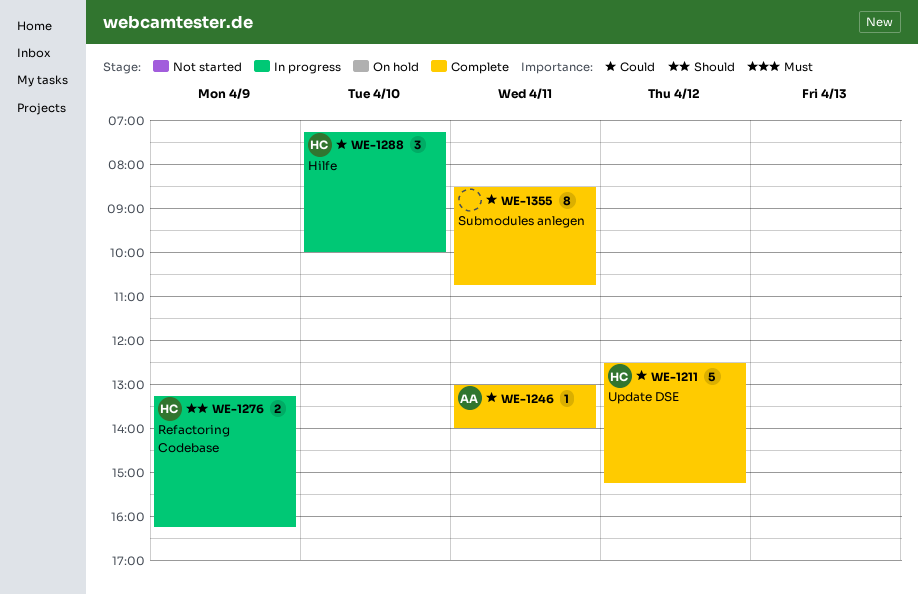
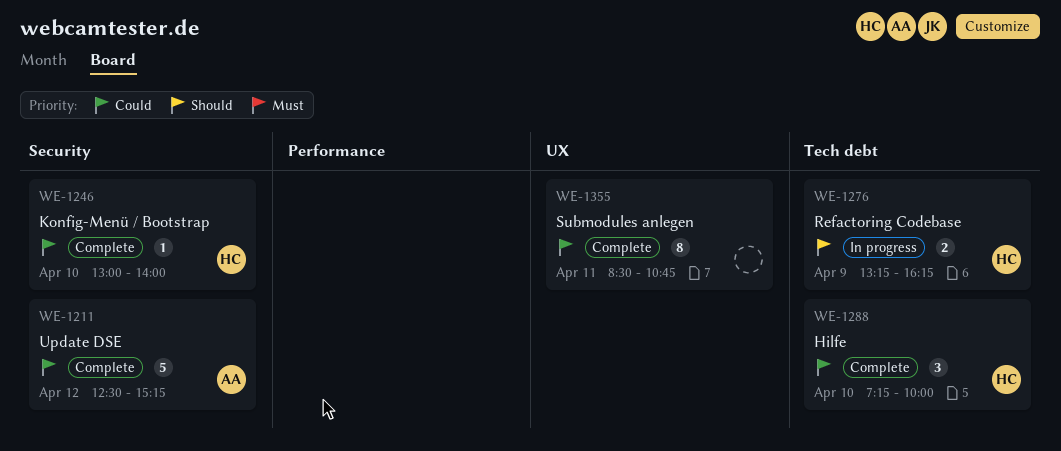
WE-1211, owner: HC -> AA
WE-1246, owner: AA -> HC
WE-1246, day: Apr 11 -> Apr 10
WE-1288, status: In progress -> Complete

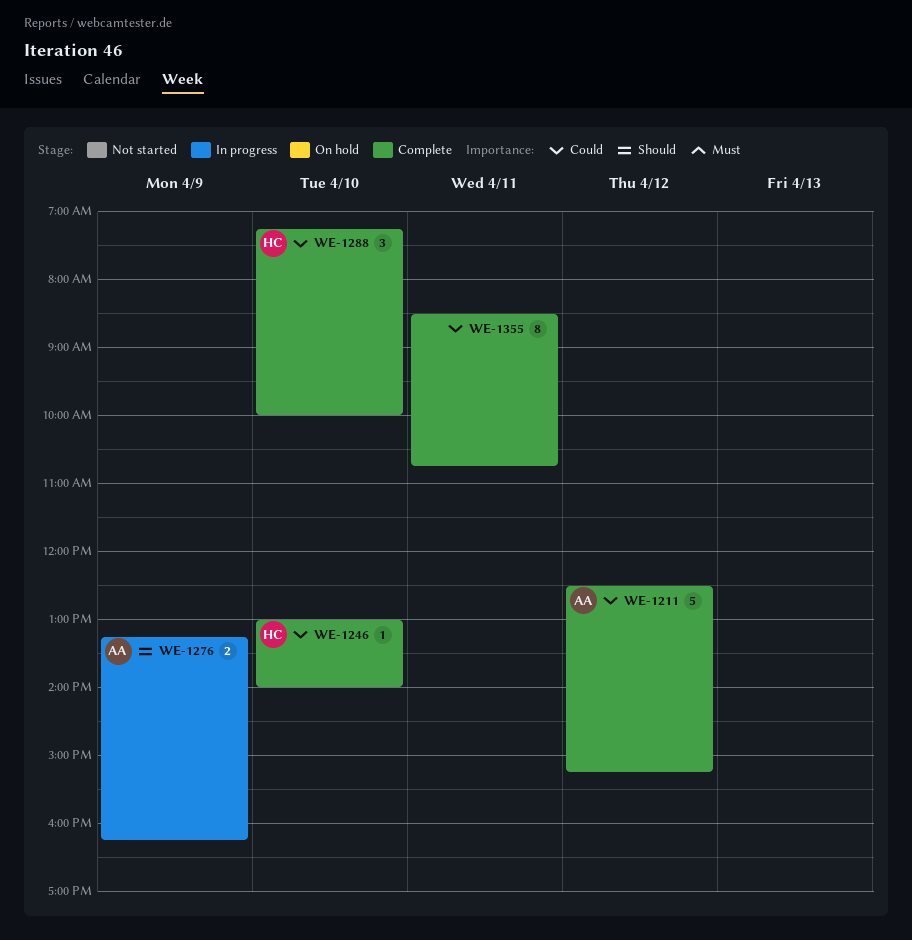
WE-1276, owner: HC -> AA

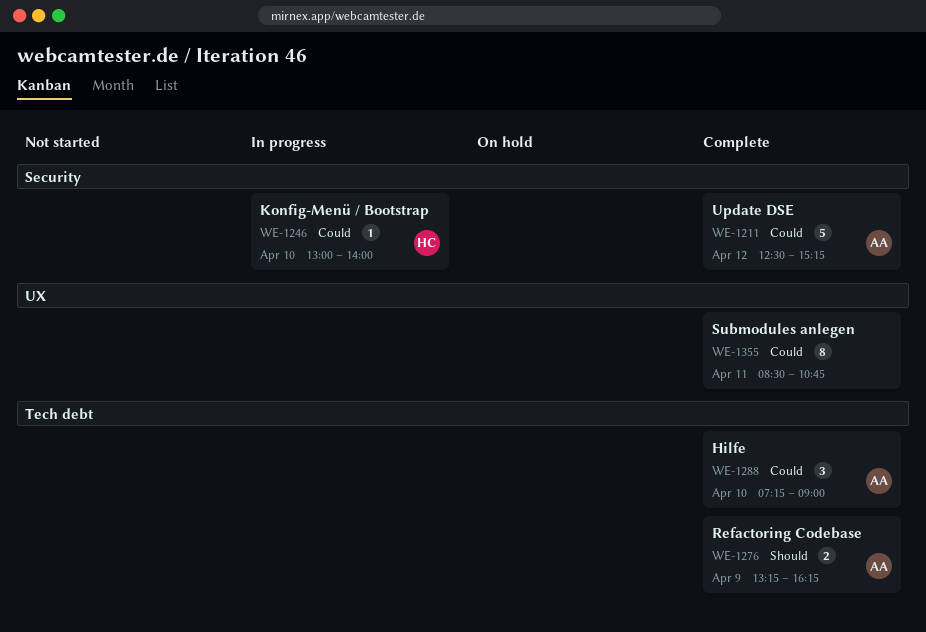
WE-1246, status: Complete -> In progress
WE-1276, status: In progress -> Complete
WE-1288, owner: HC -> AA
WE-1288, ends: 10:00 -> 09:00

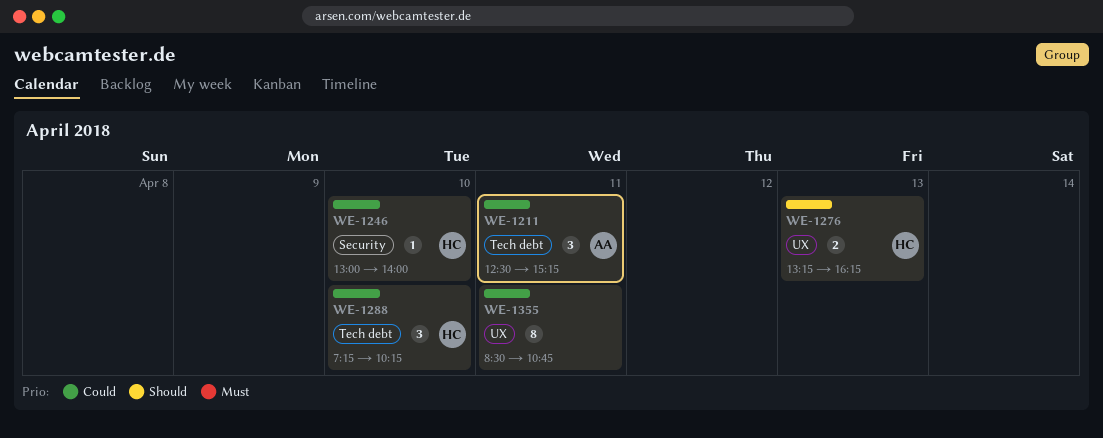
WE-1211, label: Security -> Tech debt
WE-1211, estimate: 5 -> 3
WE-1211, day: Apr 12 -> Apr 11
WE-1276, owner: AA -> HC
WE-1276, label: Tech debt -> UX
WE-1276, day: Apr 9 -> Apr 13
WE-1288, owner: AA -> HC
WE-1288, ends: 09:00 -> 10:15

